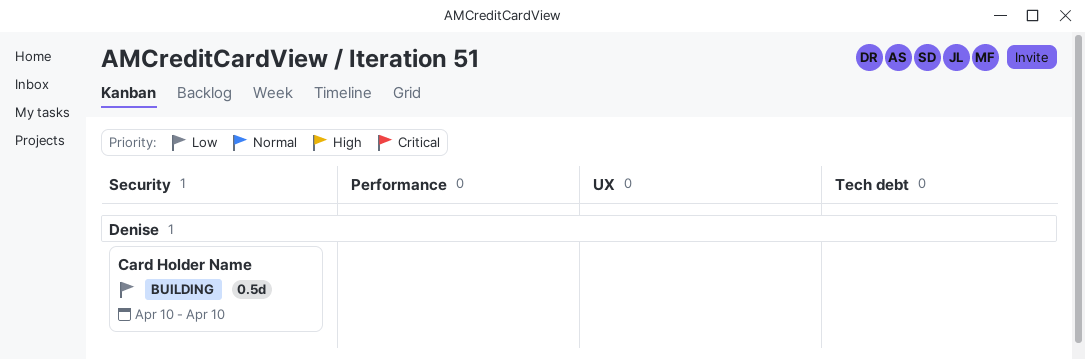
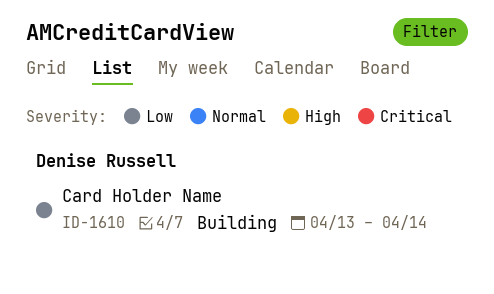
Card Holder Name, start: Apr 10 -> Apr 13
Card Holder Name, due: Apr 10 -> Apr 14

